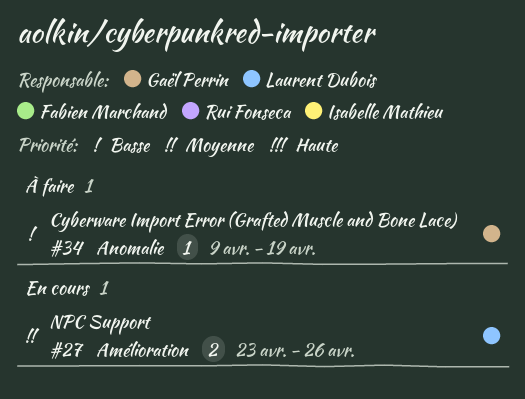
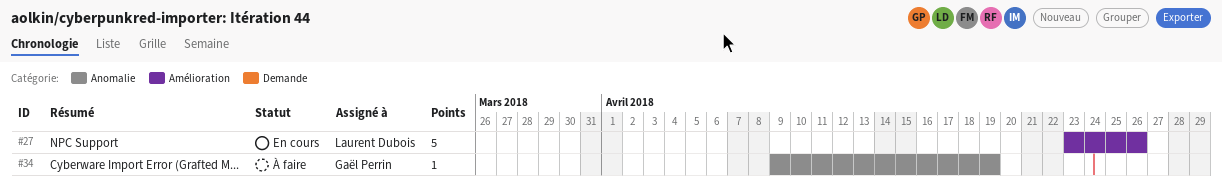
#27, estimate: 2 -> 5

